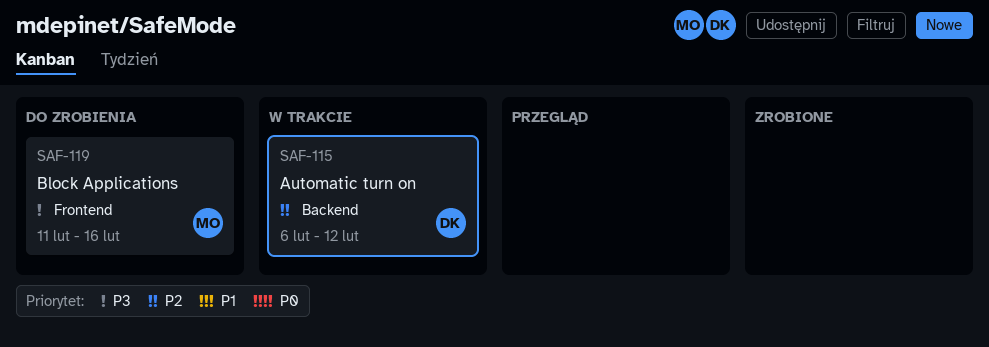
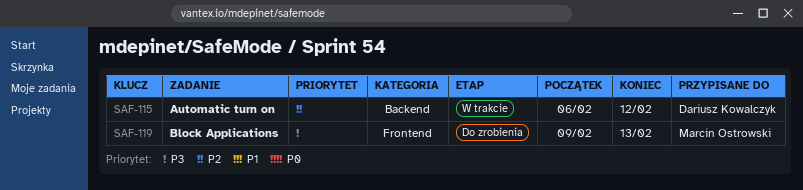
SAF-119, start: Feb 11 -> Feb 9
SAF-119, due: Feb 16 -> Feb 13

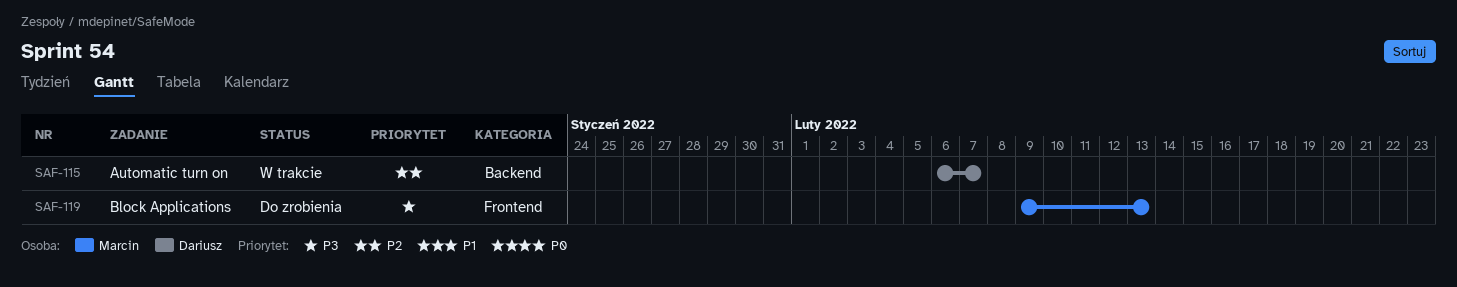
SAF-115, due: Feb 12 -> Feb 7

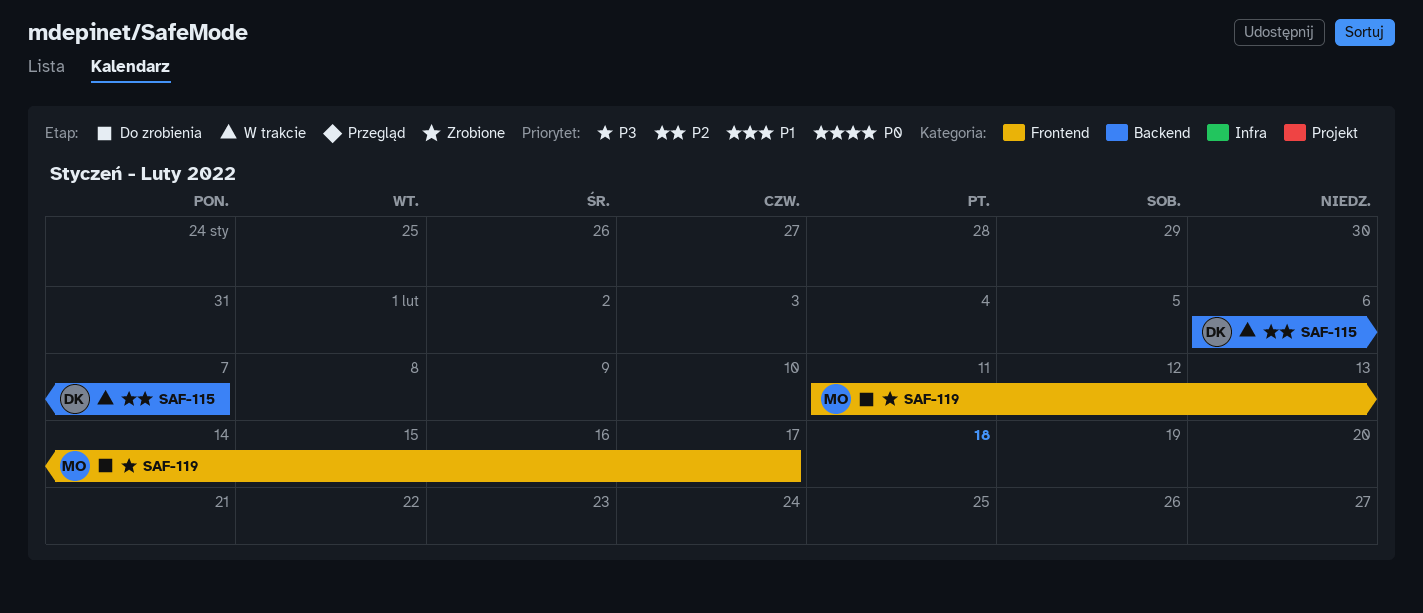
SAF-119, start: Feb 9 -> Feb 11
SAF-119, due: Feb 13 -> Feb 17

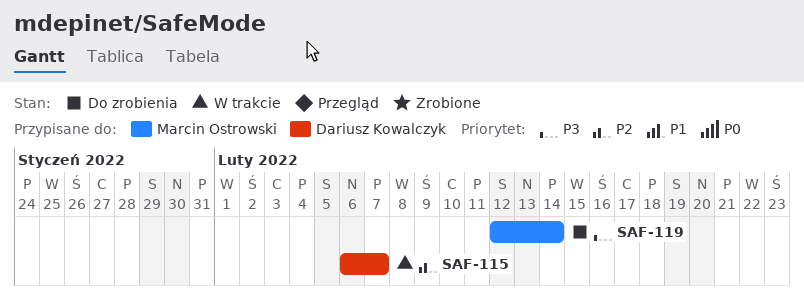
SAF-119, start: Feb 11 -> Feb 12
SAF-119, due: Feb 17 -> Feb 14

